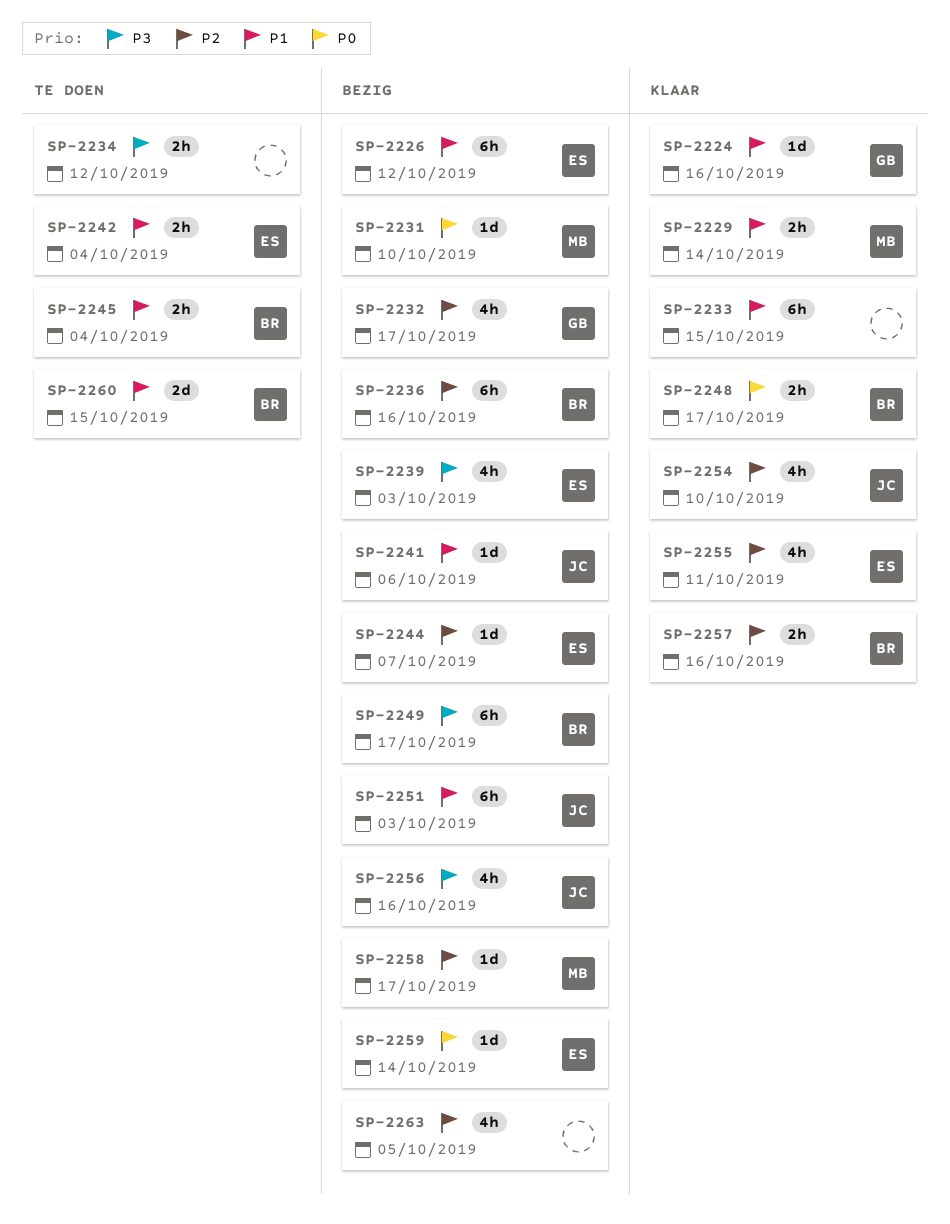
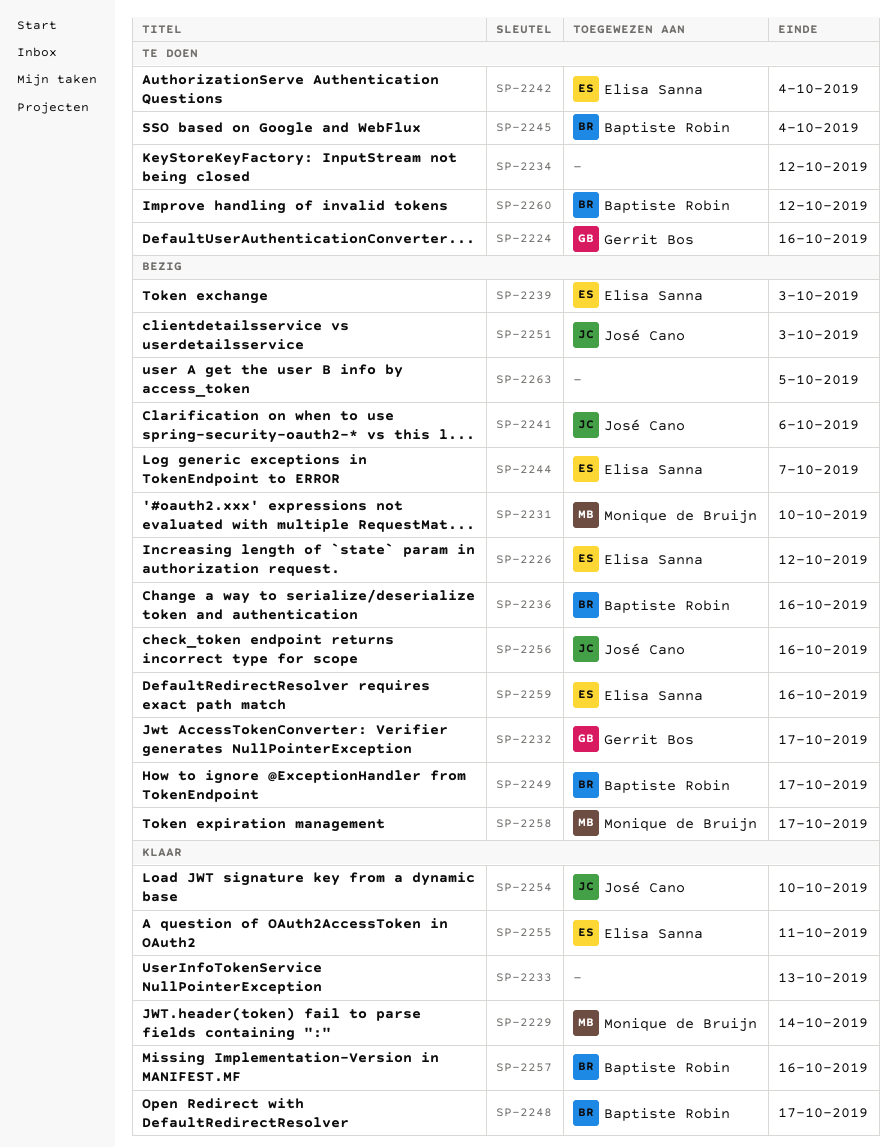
SP-2224, status: Klaar -> Te doen
SP-2233, due: Oct 15 -> Oct 13
SP-2259, due: Oct 14 -> Oct 16
SP-2260, due: Oct 15 -> Oct 12

